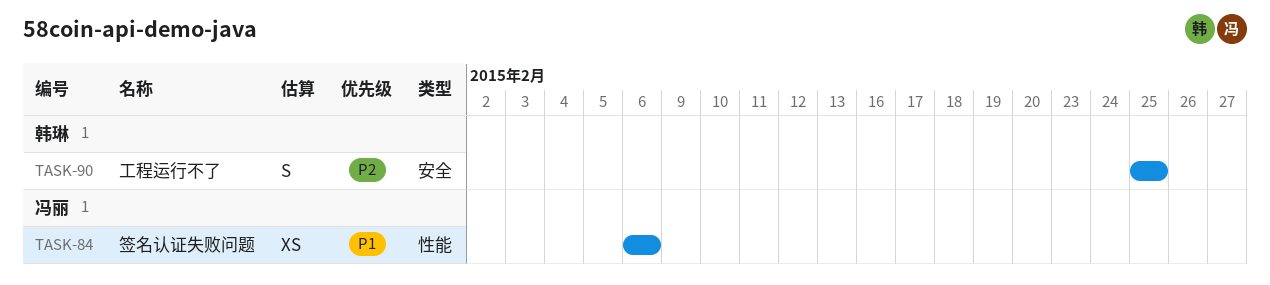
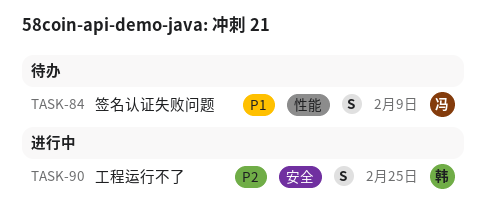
TASK-84, estimate: XS -> S
TASK-84, due: Feb 6 -> Feb 9

